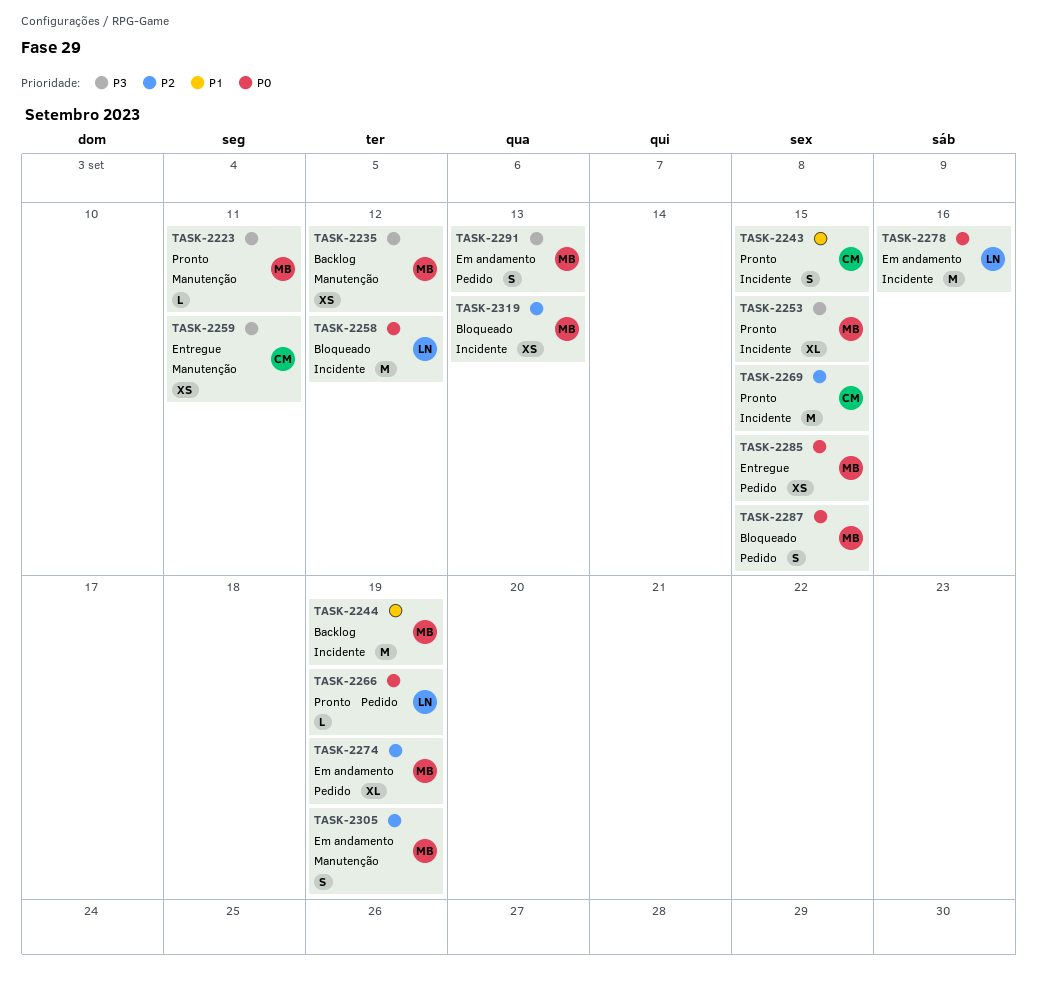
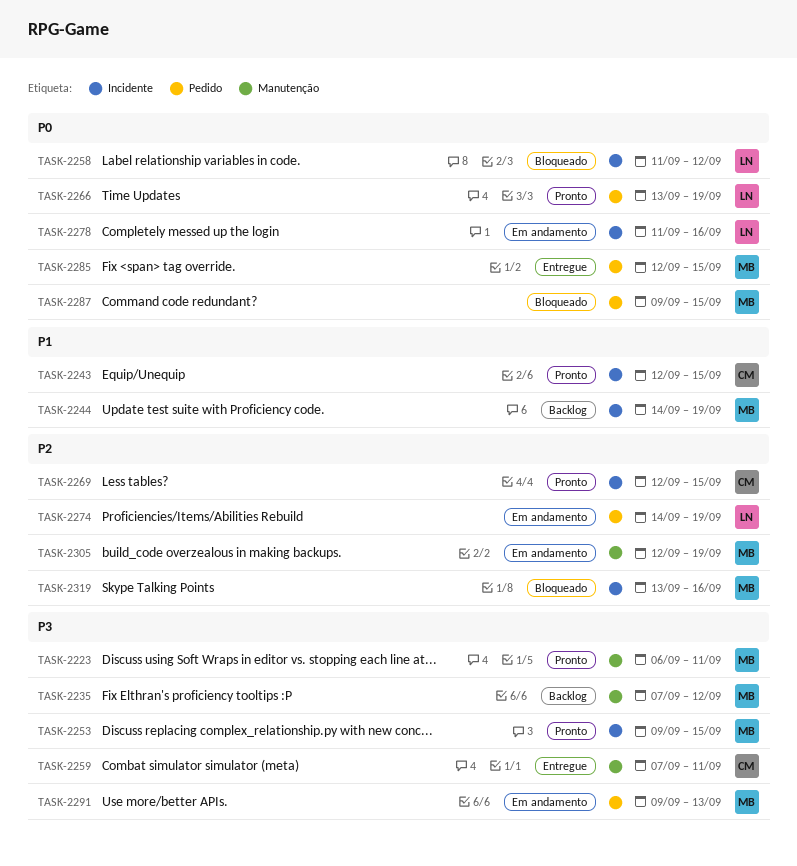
TASK-2274, owner: MB -> LN
TASK-2319, due: Sep 13 -> Sep 16

